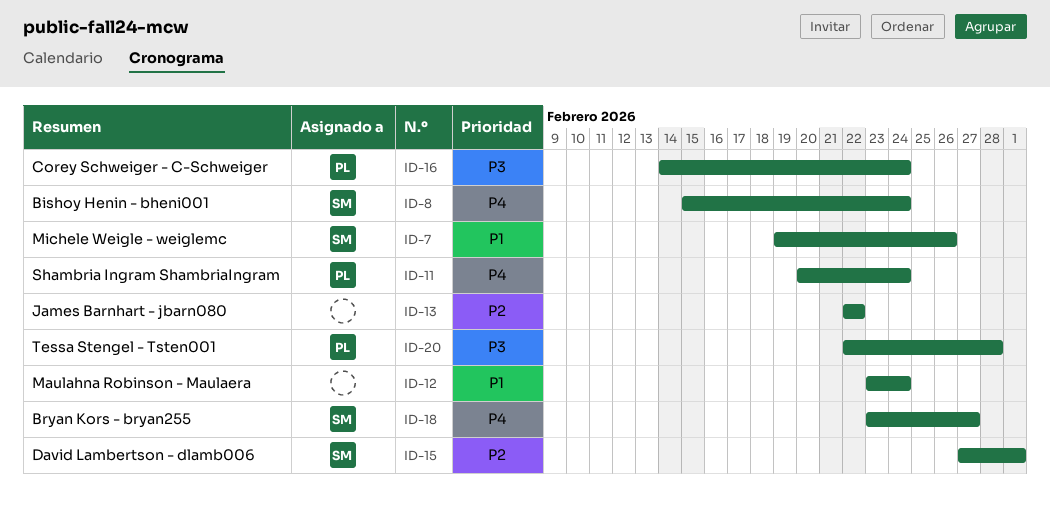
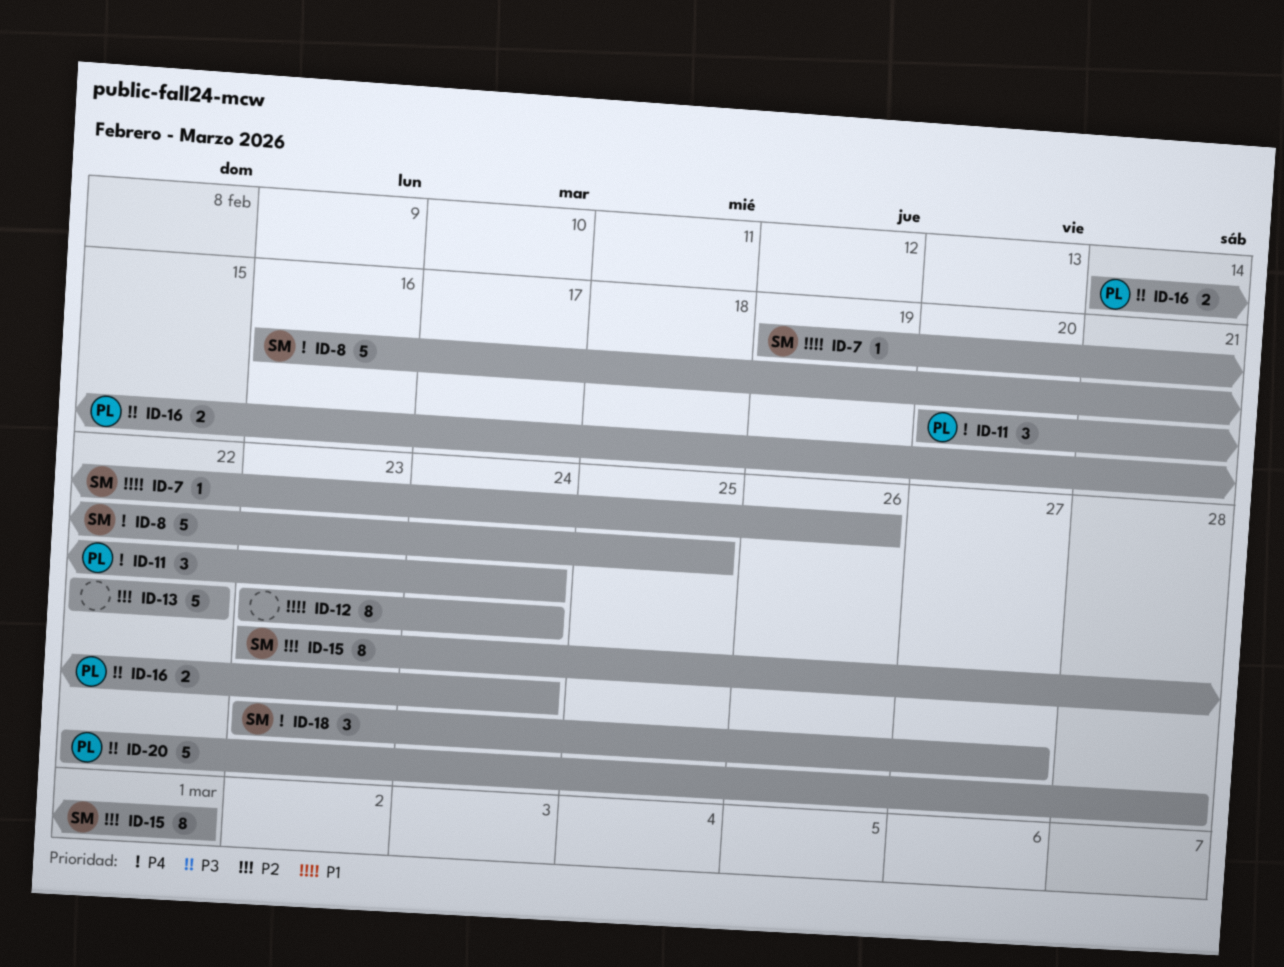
ID-8, start: Feb 15 -> Feb 16
ID-8, due: Feb 24 -> Feb 25
ID-15, start: Feb 27 -> Feb 23

